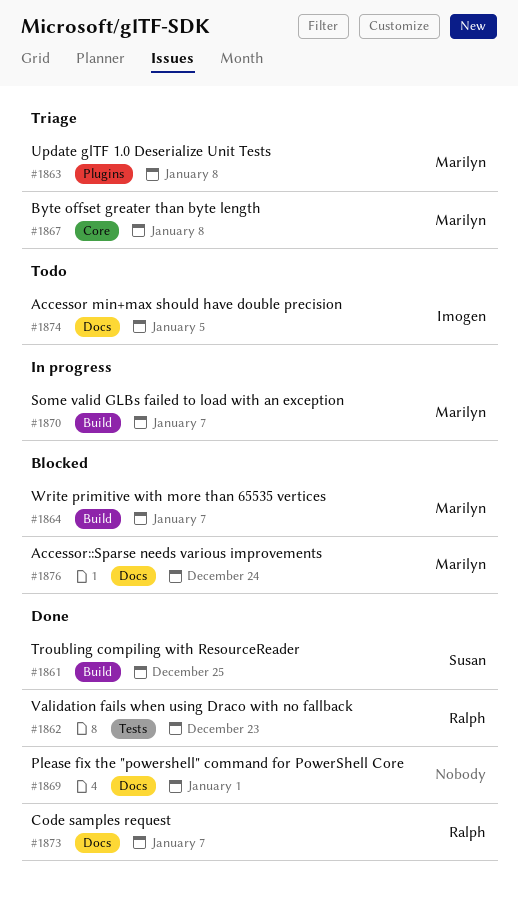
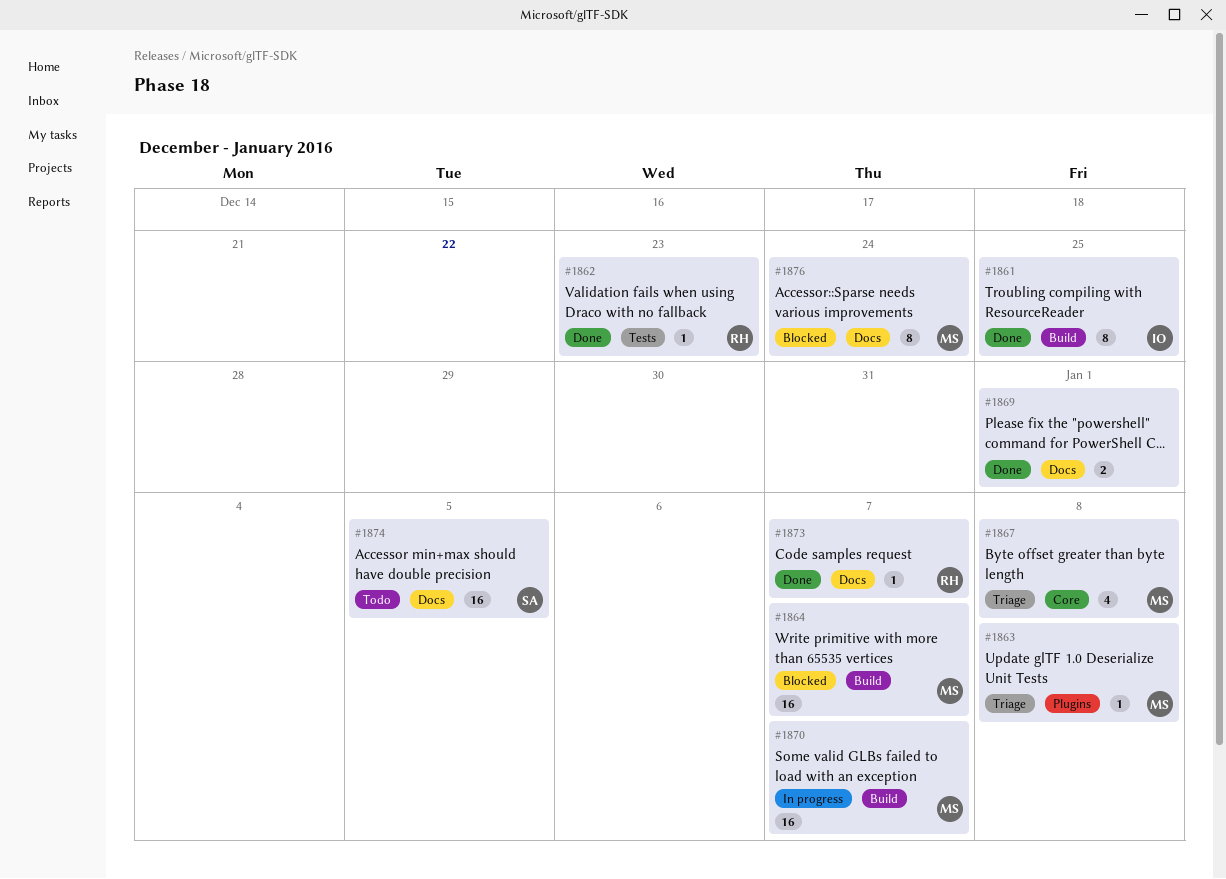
#1861, owner: Susan -> Imogen
#1874, owner: Imogen -> Susan

